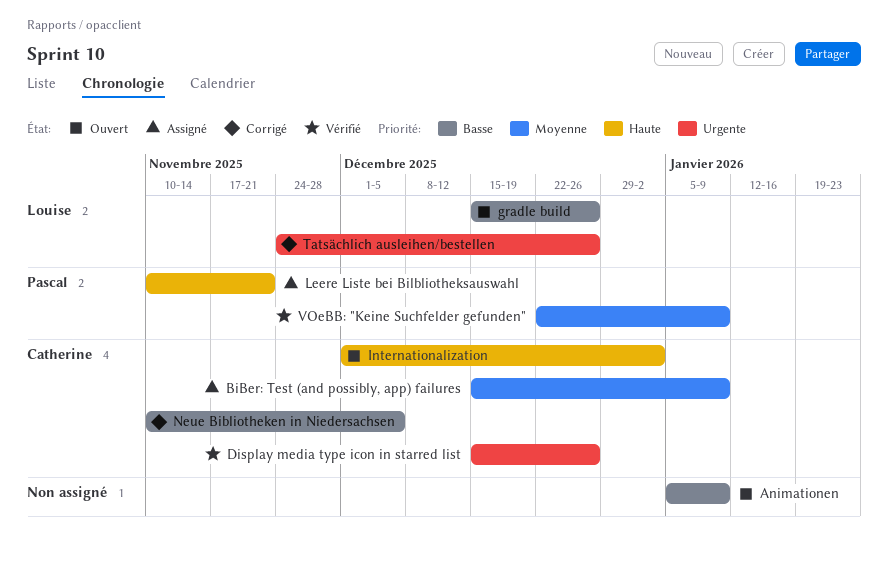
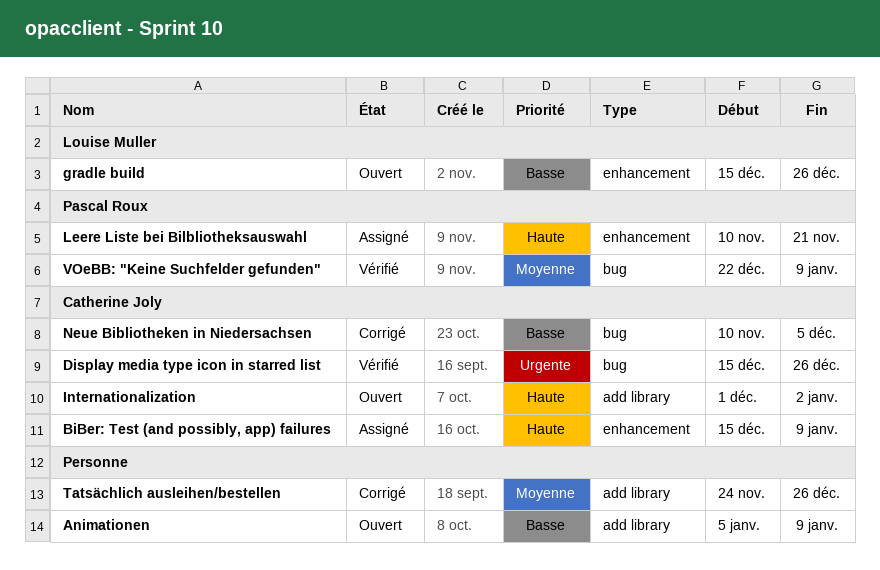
BiBer: Test (and possibly, app) failures, priority: Moyenne -> Haute
Tatsächlich ausleihen/bestellen, owner: Louise Muller -> none
Tatsächlich ausleihen/bestellen, priority: Urgente -> Moyenne

